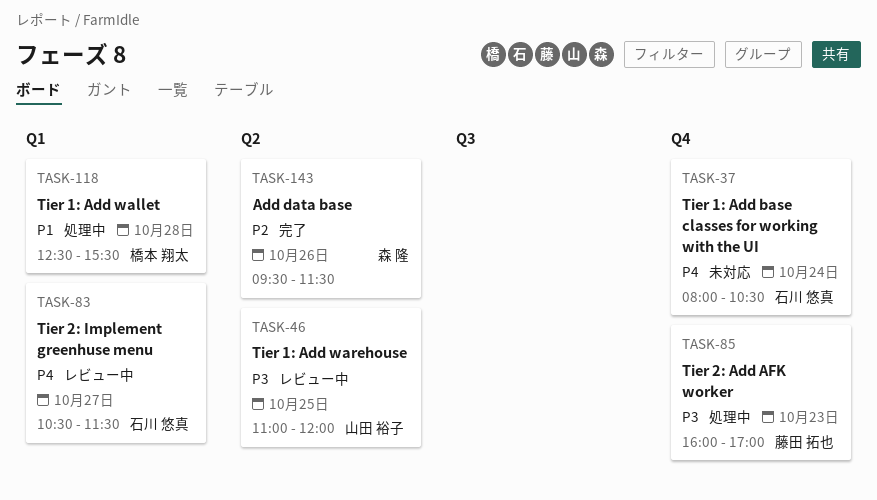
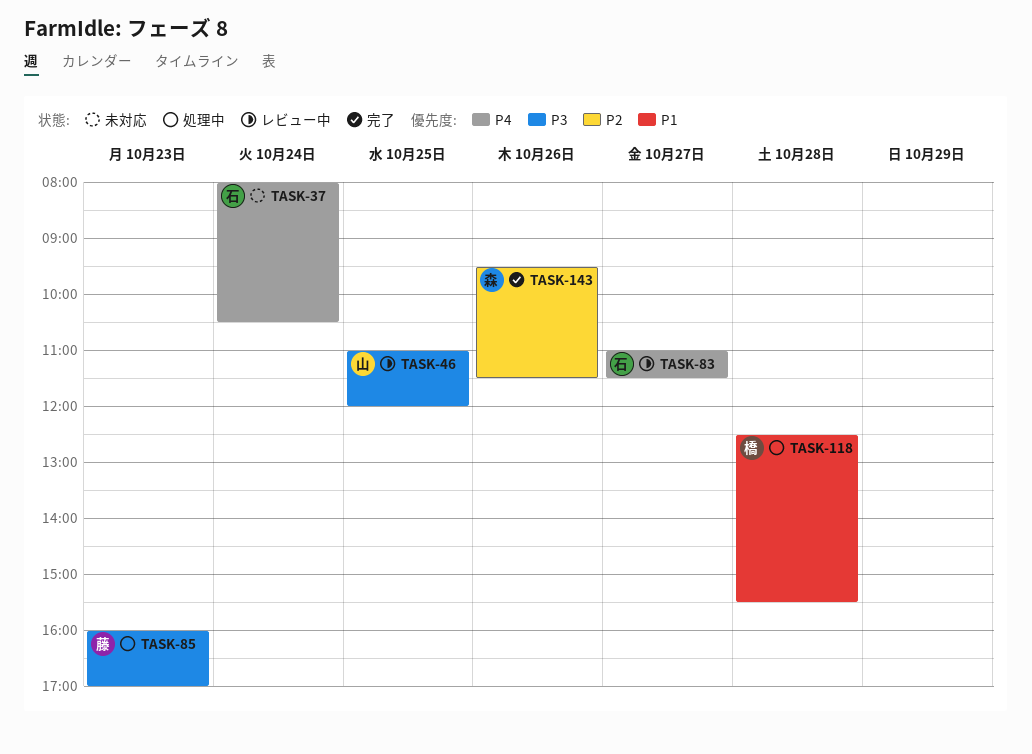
TASK-83, begins: 10:30 -> 11:00

